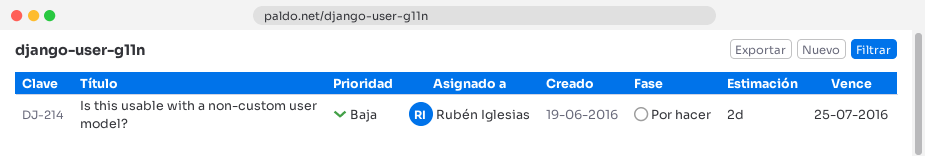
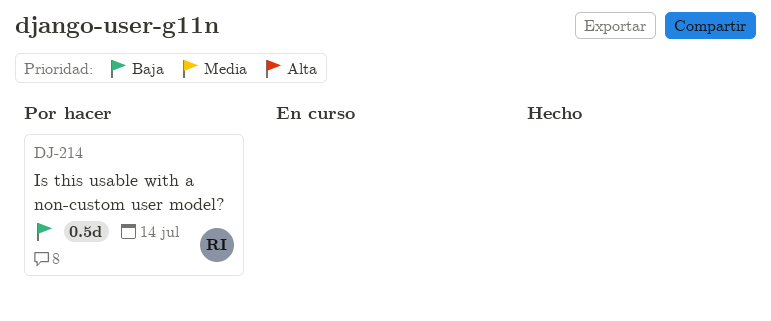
DJ-214, estimate: 2d -> 0.5d
DJ-214, due: Jul 25 -> Jul 14

